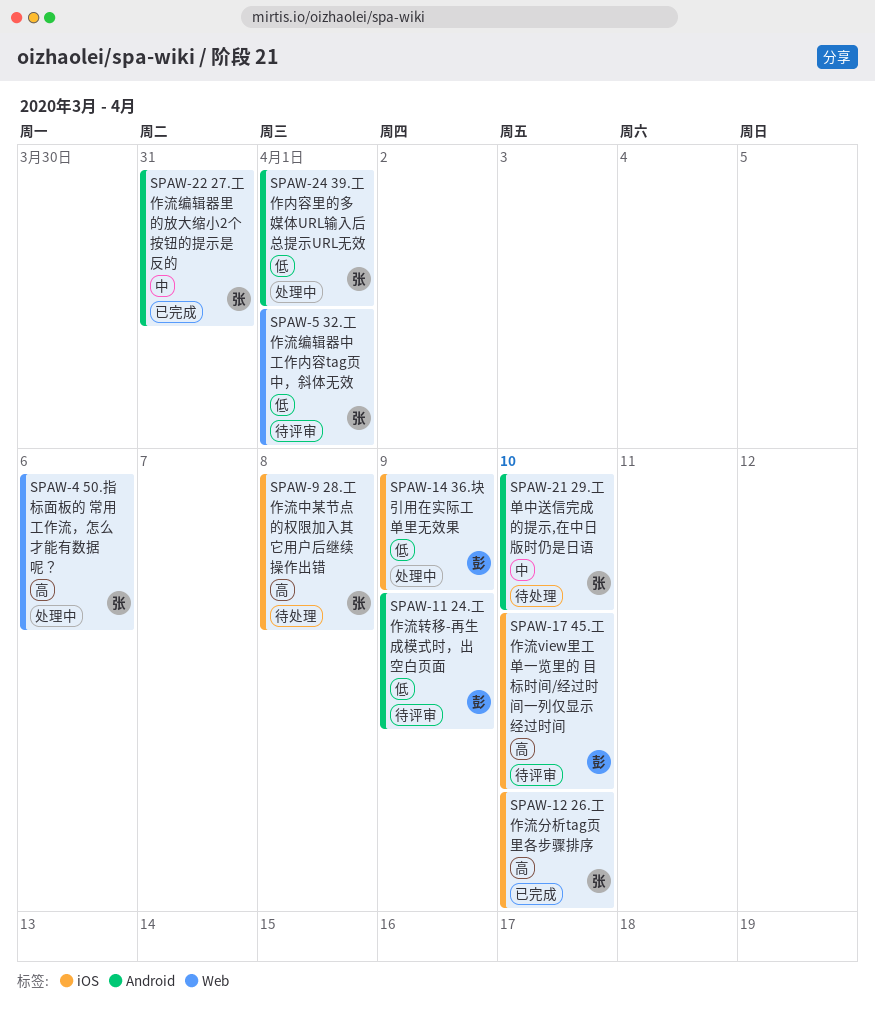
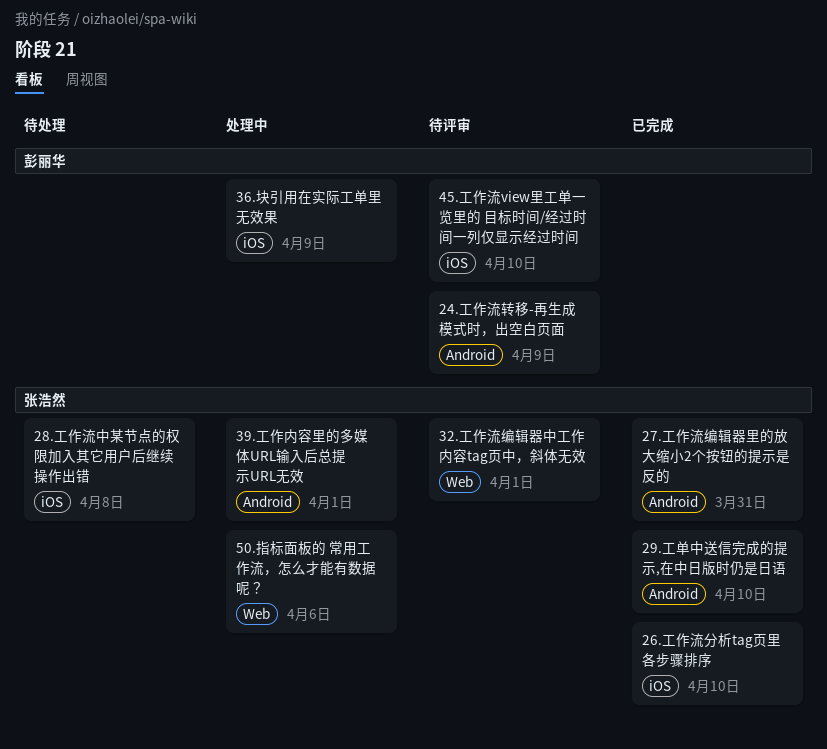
29.工单中送信完成的提示,在中日版时仍是日语, status: 待处理 -> 已完成

